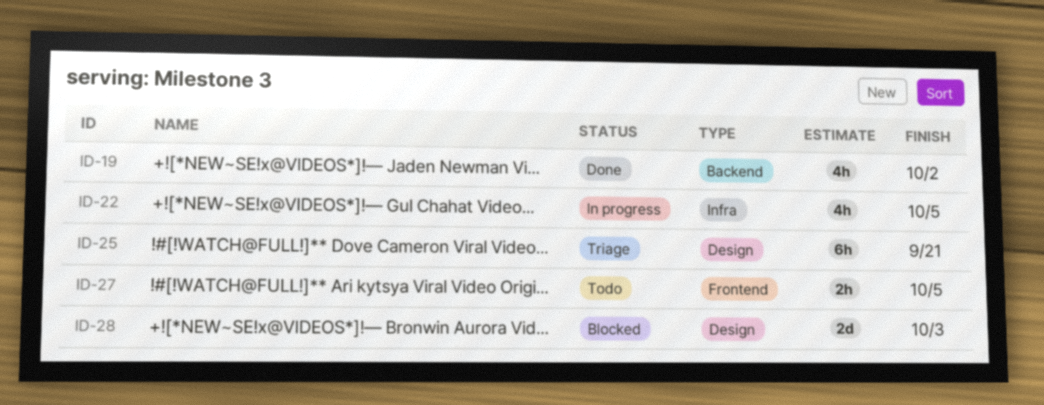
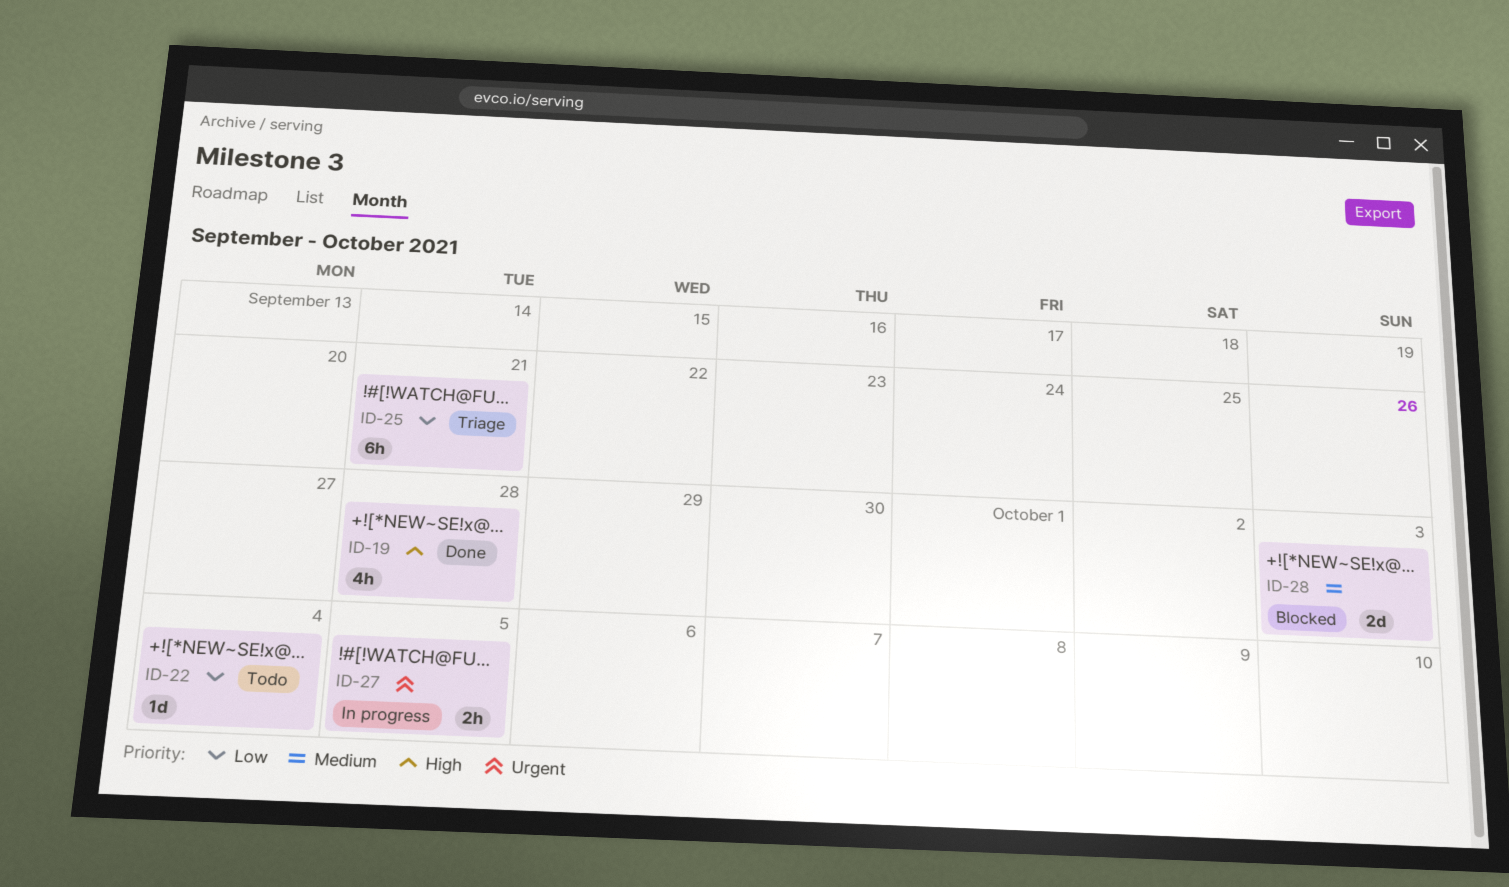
ID-19, due: Oct 2 -> Sep 28
ID-22, status: In progress -> Todo
ID-22, estimate: 4h -> 1d
ID-22, due: Oct 5 -> Oct 4
ID-27, status: Todo -> In progress

